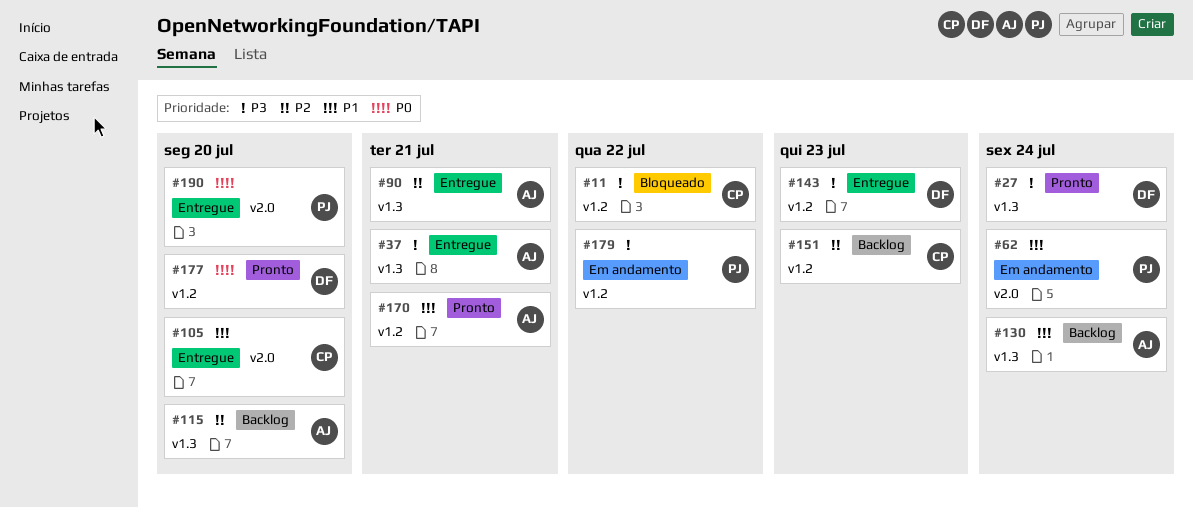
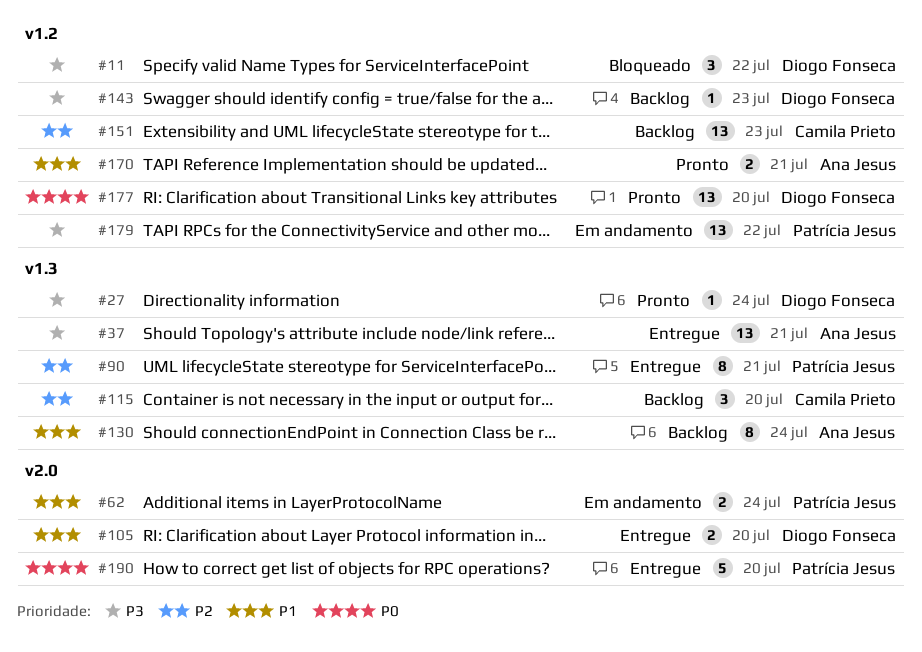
#11, owner: Camila Prieto -> Diogo Fonseca
#90, owner: Ana Jesus -> Patrícia Jesus
#105, owner: Camila Prieto -> Diogo Fonseca
#115, owner: Ana Jesus -> Camila Prieto
#143, status: Entregue -> Backlog

